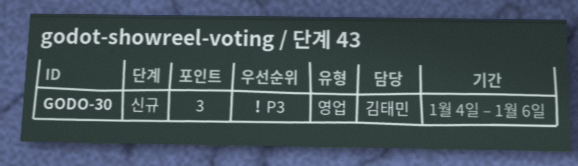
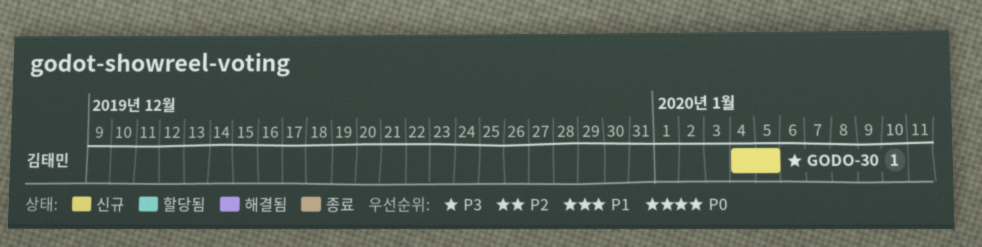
GODO-30, estimate: 3 -> 1
GODO-30, due: Jan 6 -> Jan 5

